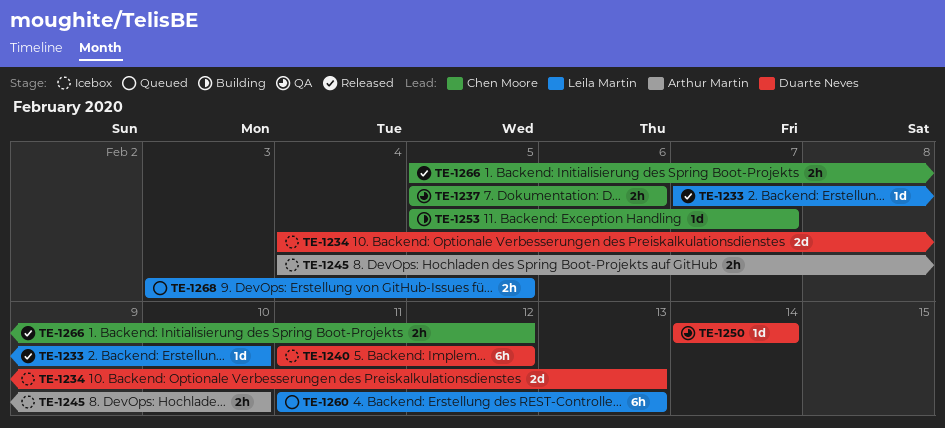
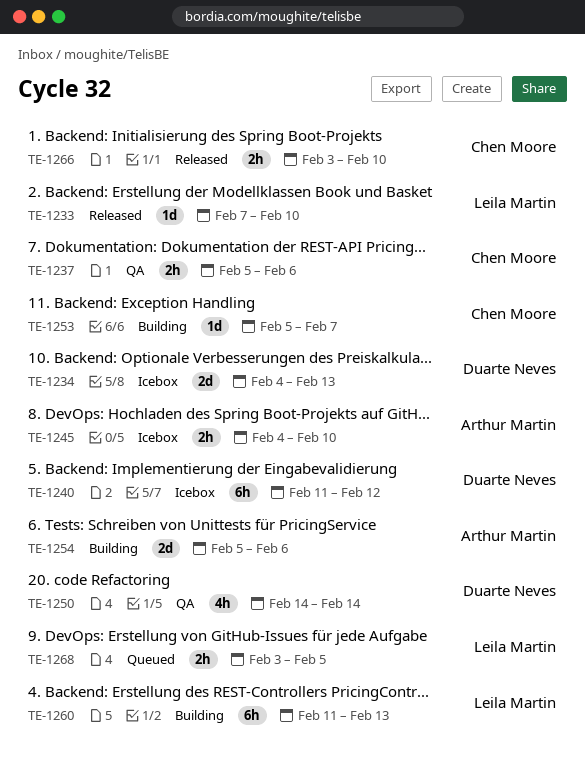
TE-1250, estimate: 1d -> 4h
TE-1254: none -> present
TE-1260, status: Queued -> Building
TE-1266, start: Feb 5 -> Feb 3
TE-1266, due: Feb 12 -> Feb 10

